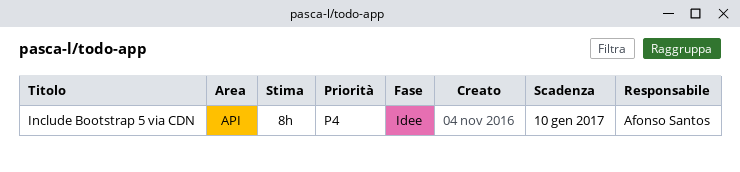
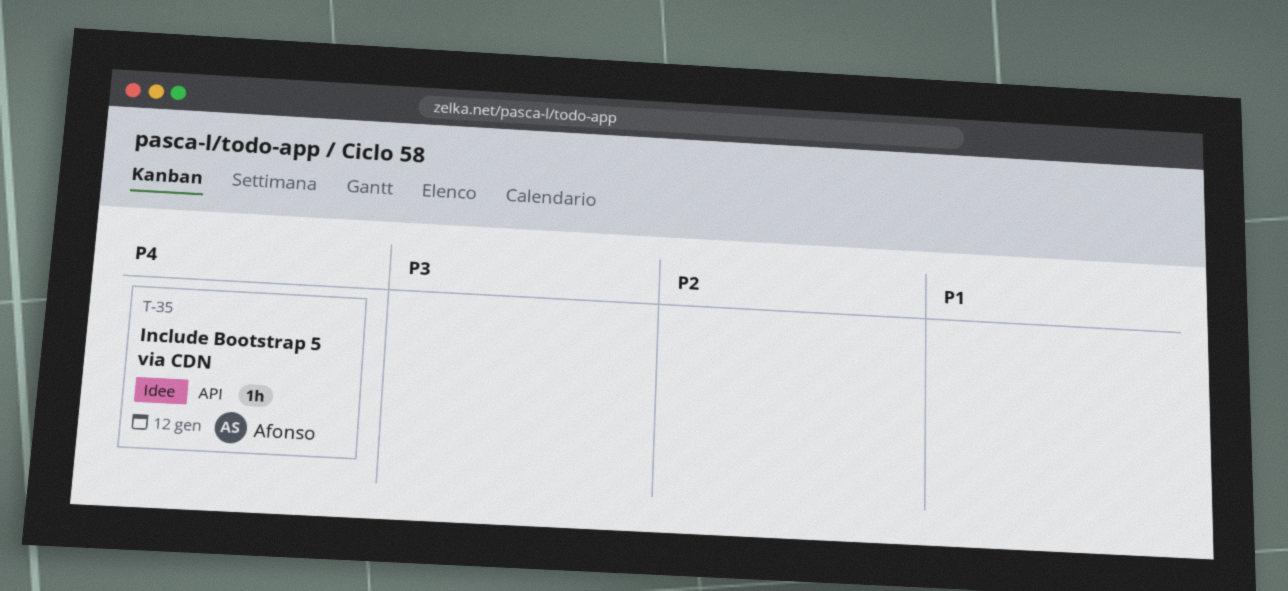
Include Bootstrap 5 via CDN, estimate: 8h -> 1h
Include Bootstrap 5 via CDN, due: Jan 10 -> Jan 12

